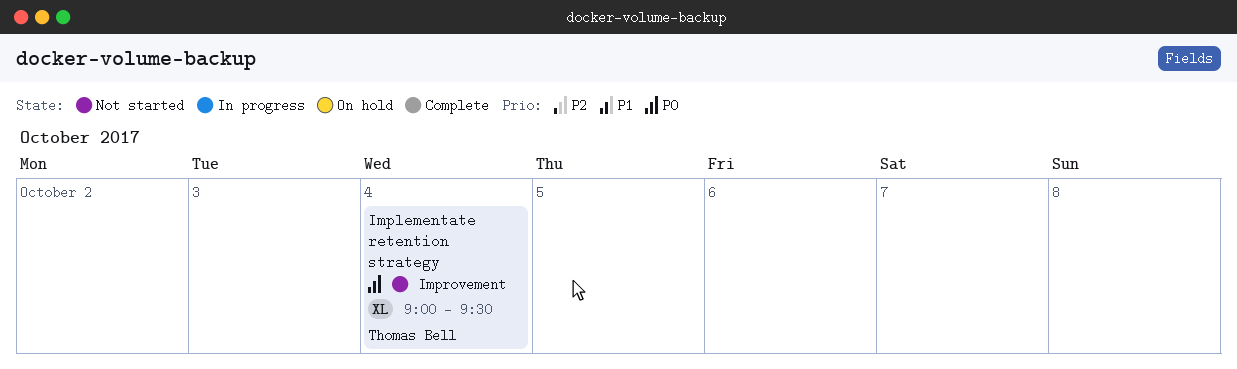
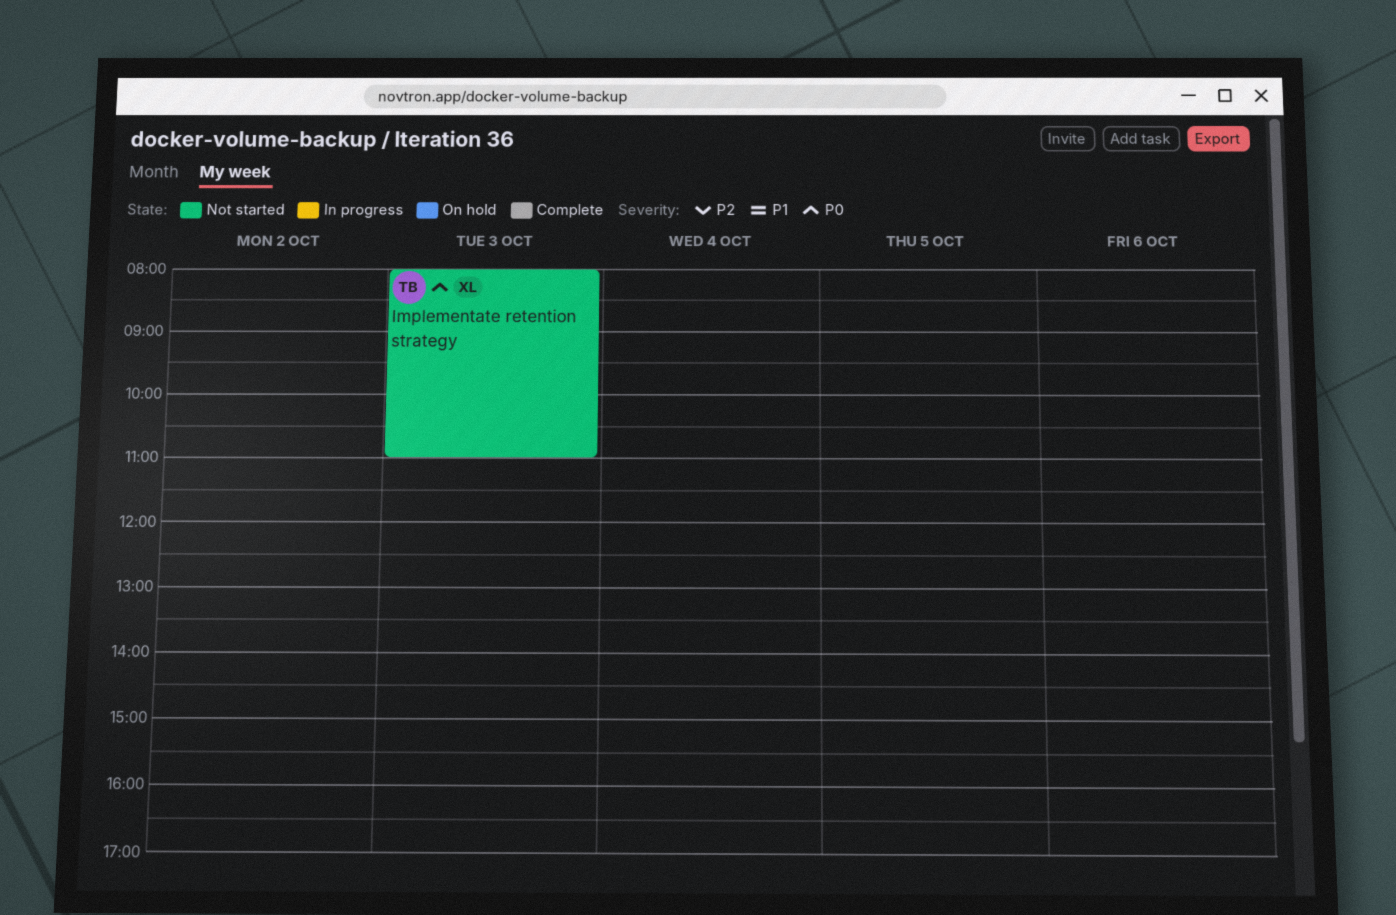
Implementate retention strategy, day: Oct 4 -> Oct 3
Implementate retention strategy, begins: 09:00 -> 08:00
Implementate retention strategy, ends: 09:30 -> 11:00

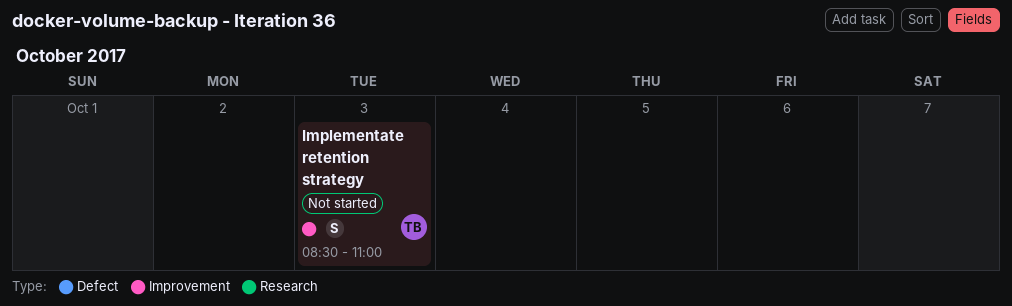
Implementate retention strategy, estimate: XL -> S
Implementate retention strategy, begins: 08:00 -> 08:30

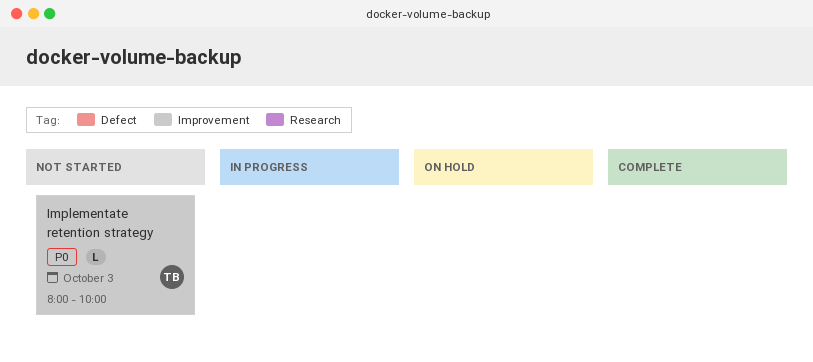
Implementate retention strategy, estimate: S -> L
Implementate retention strategy, begins: 08:30 -> 08:00
Implementate retention strategy, ends: 11:00 -> 10:00

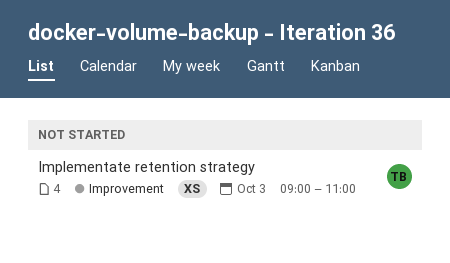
Implementate retention strategy, estimate: L -> XS
Implementate retention strategy, begins: 08:00 -> 09:00
Implementate retention strategy, ends: 10:00 -> 11:00

